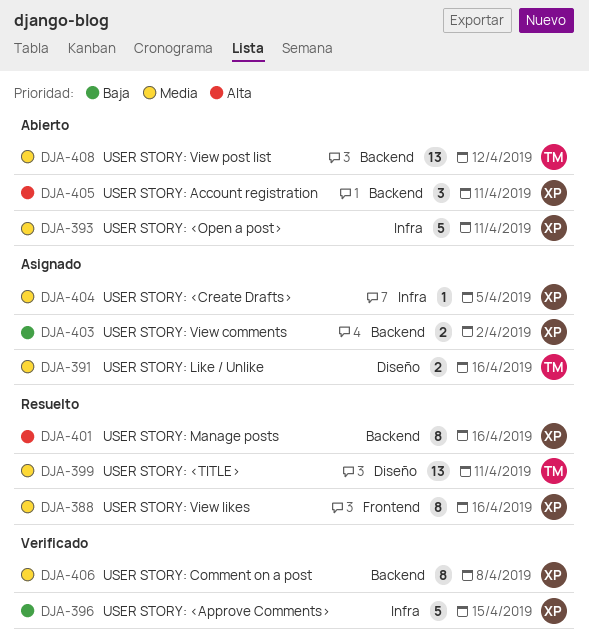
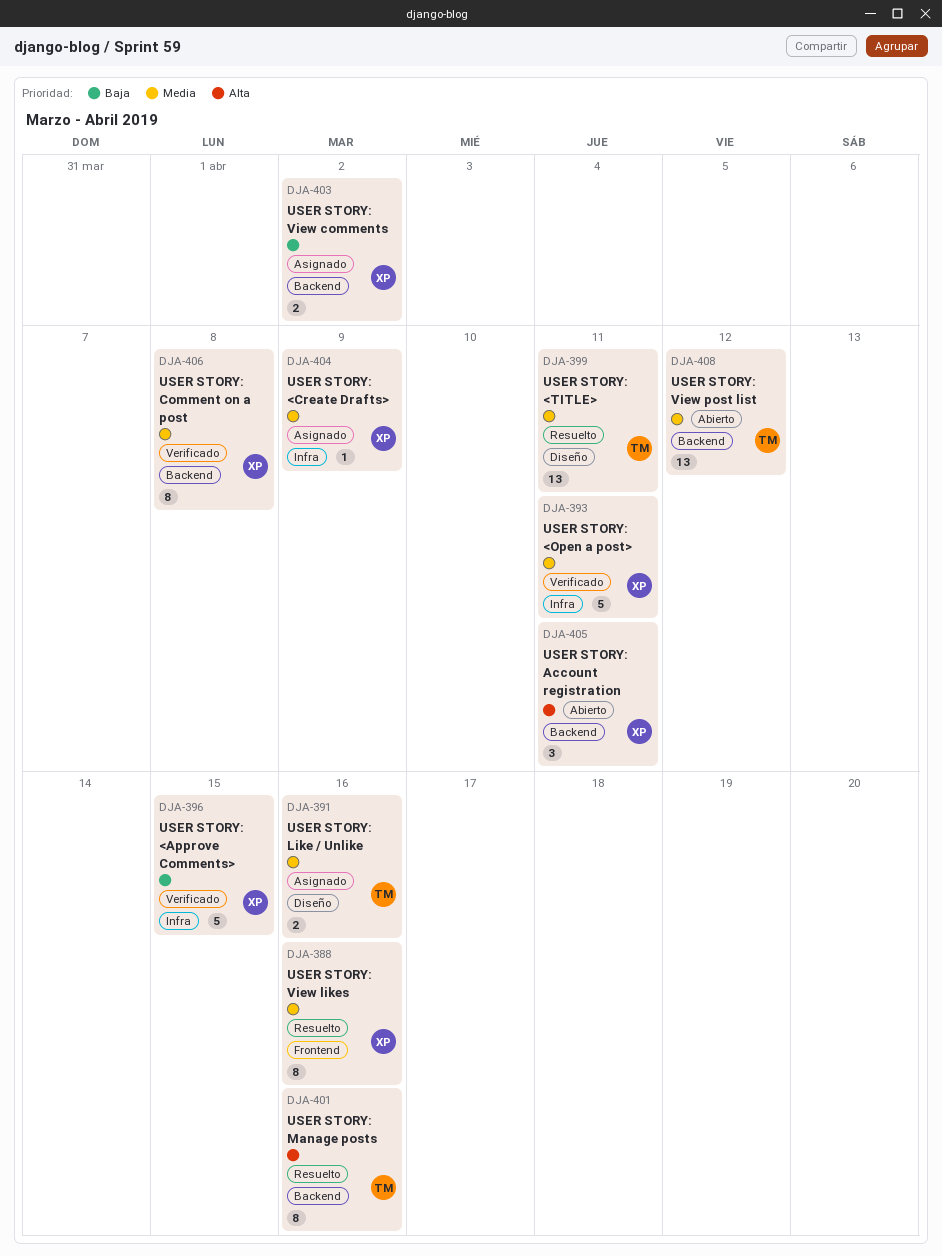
DJA-393, status: Abierto -> Verificado
DJA-401, owner: XP -> TM
DJA-404, due: Apr 5 -> Apr 9

